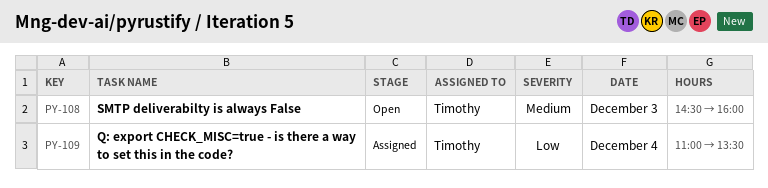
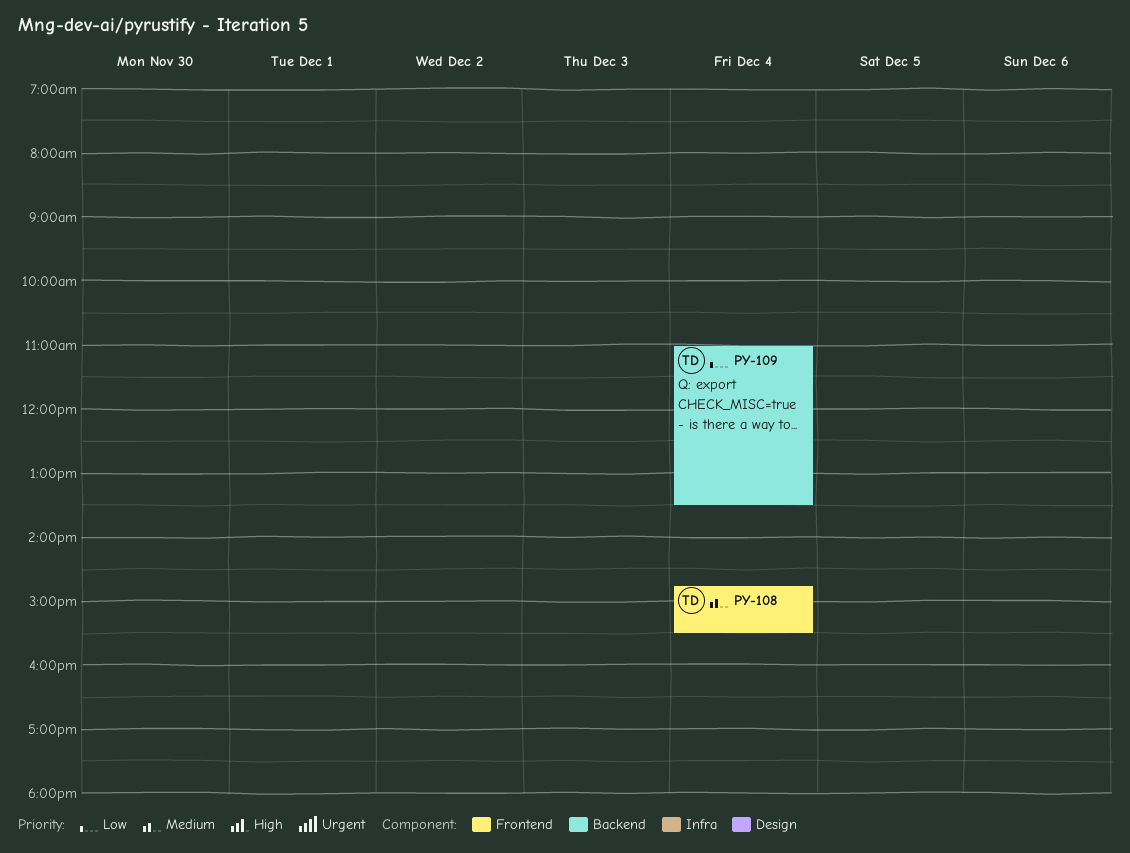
PY-108, day: Dec 3 -> Dec 4
PY-108, begins: 14:30 -> 14:45
PY-108, ends: 16:00 -> 15:30

